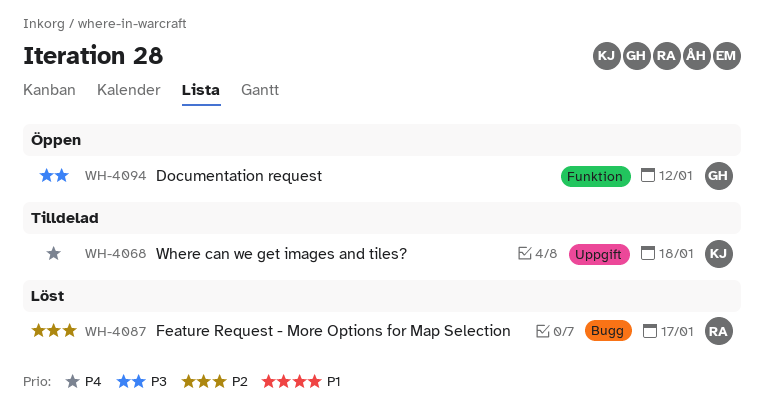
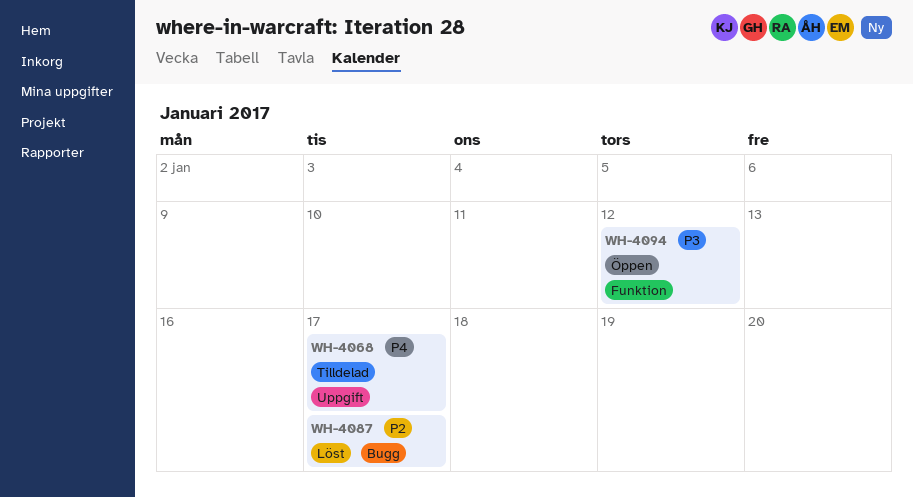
WH-4068, due: Jan 18 -> Jan 17

